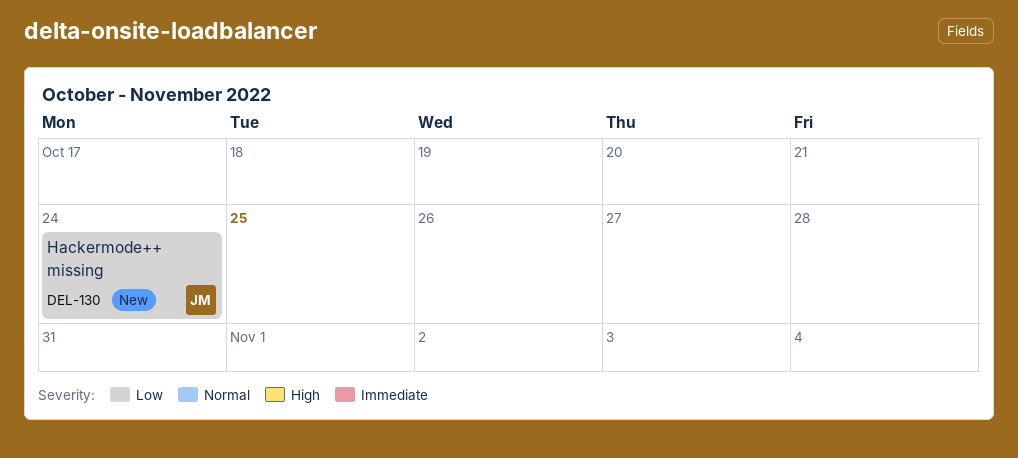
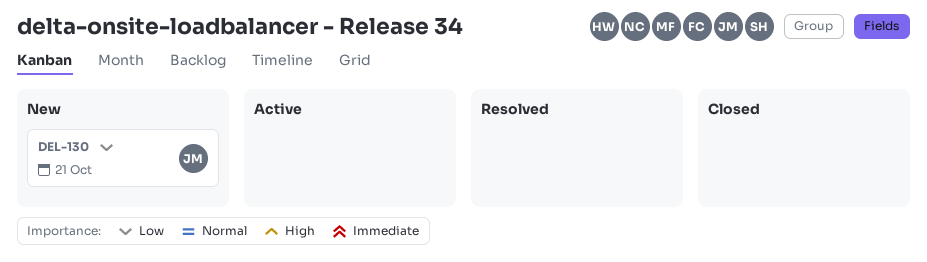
DEL-130, due: Oct 24 -> Oct 21

